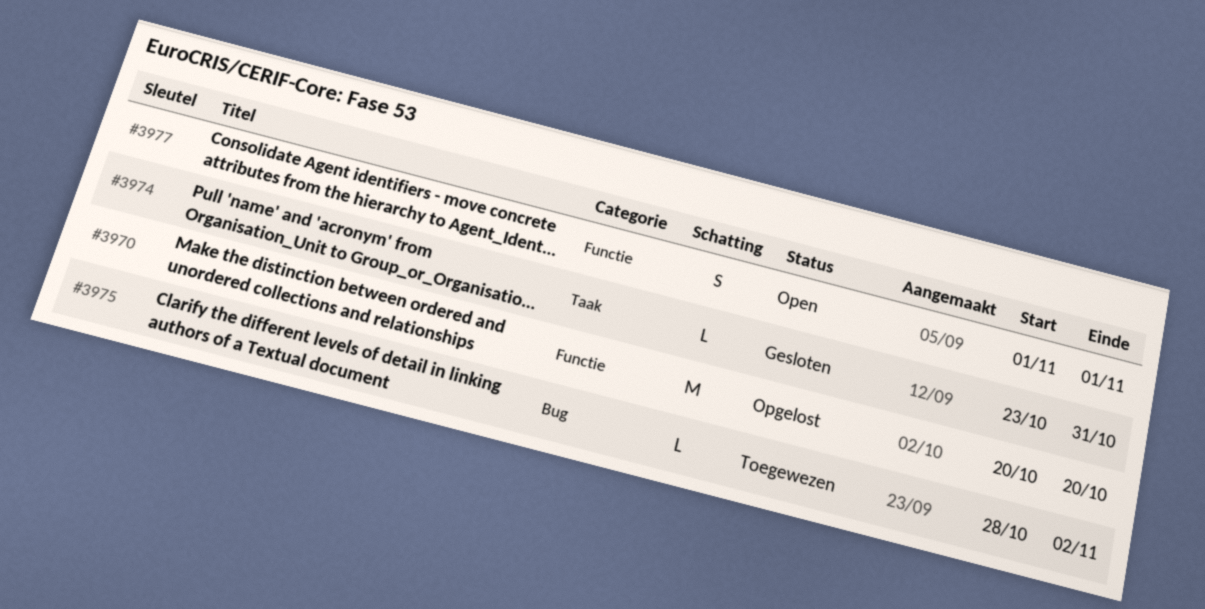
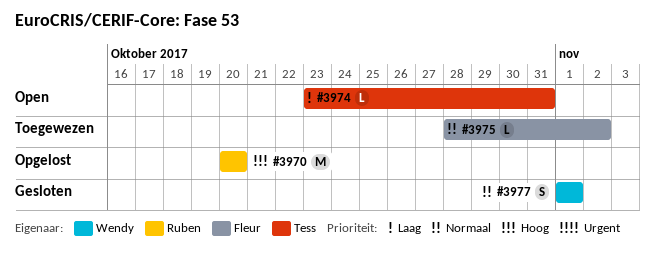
#3974, status: Gesloten -> Open
#3977, status: Open -> Gesloten

